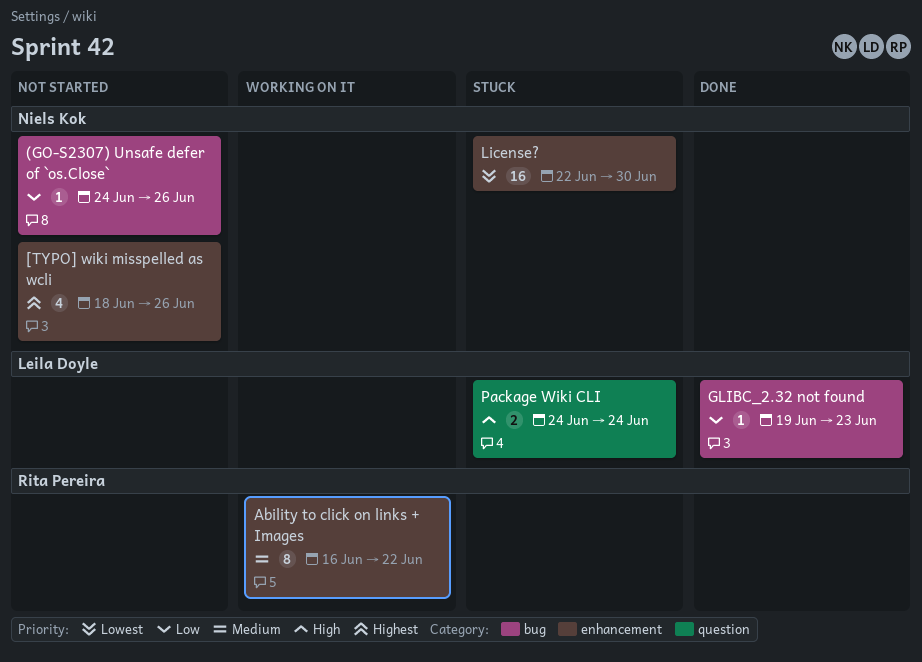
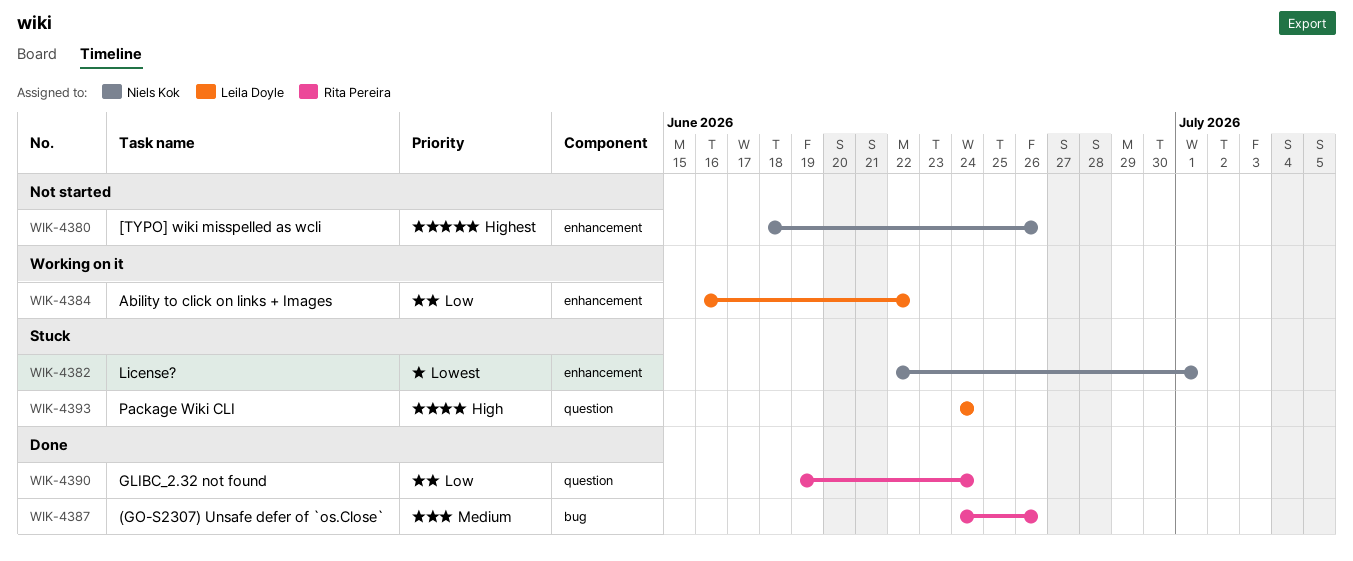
(GO-S2307) Unsafe defer of `os.Close`, status: Not started -> Done
(GO-S2307) Unsafe defer of `os.Close`, owner: Niels Kok -> Rita Pereira
(GO-S2307) Unsafe defer of `os.Close`, priority: Low -> Medium
Ability to click on links + Images, owner: Rita Pereira -> Leila Doyle
Ability to click on links + Images, priority: Medium -> Low
GLIBC_2.32 not found, owner: Leila Doyle -> Rita Pereira
GLIBC_2.32 not found, label: bug -> question
GLIBC_2.32 not found, due: Jun 23 -> Jun 24
License?, due: Jun 30 -> Jul 1

